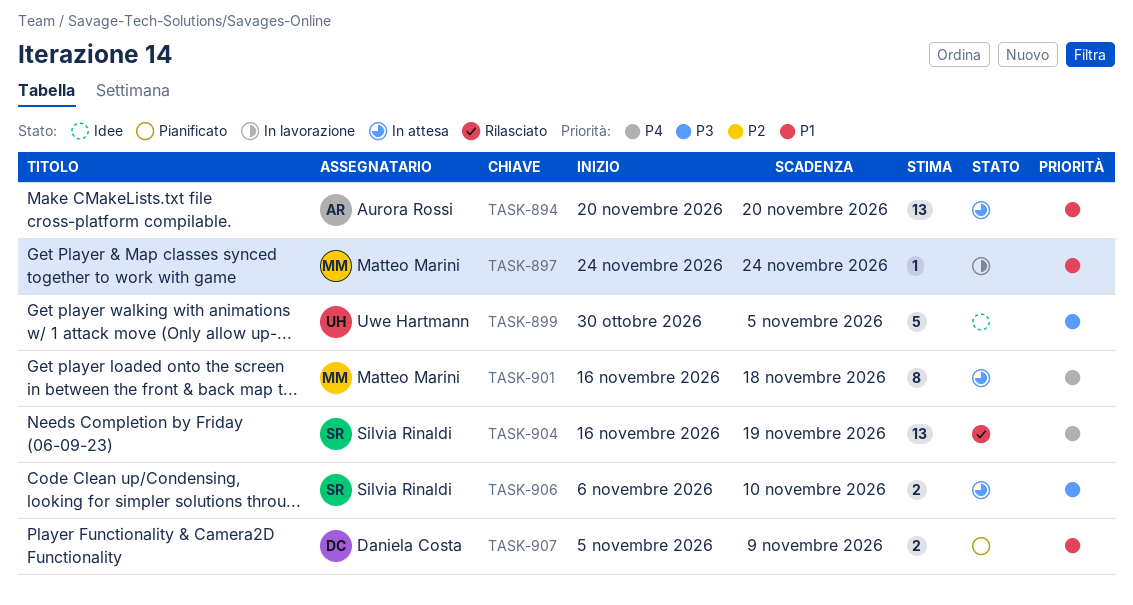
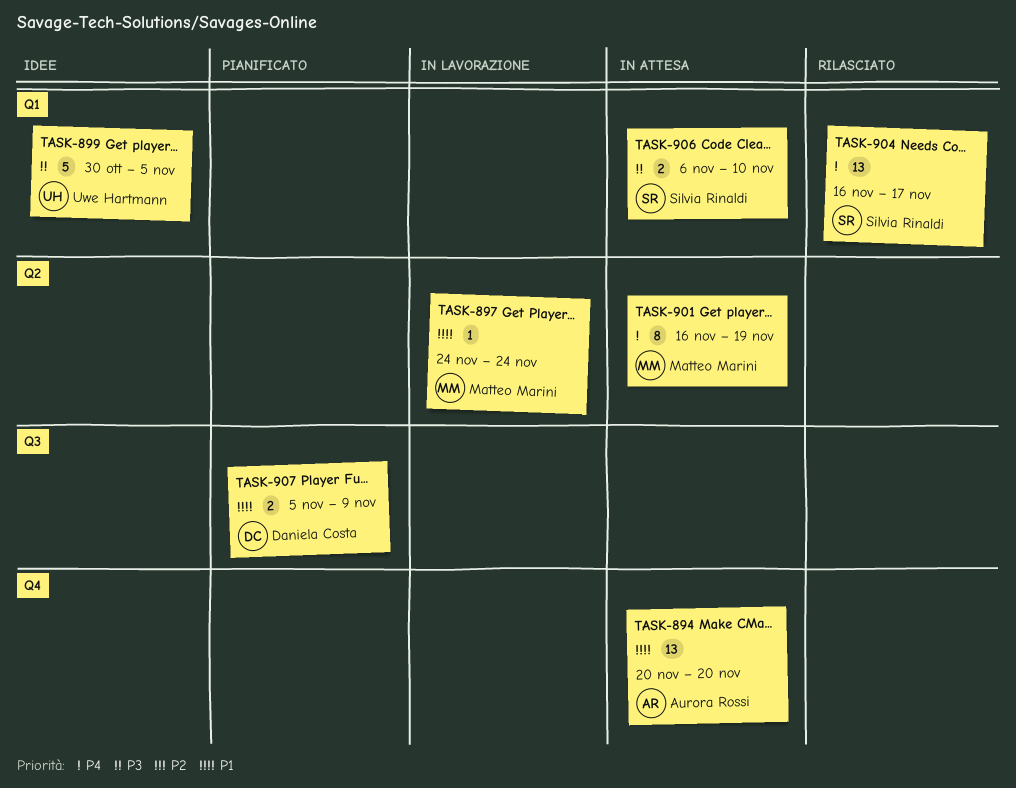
TASK-901, due: Nov 18 -> Nov 19
TASK-904, due: Nov 19 -> Nov 17

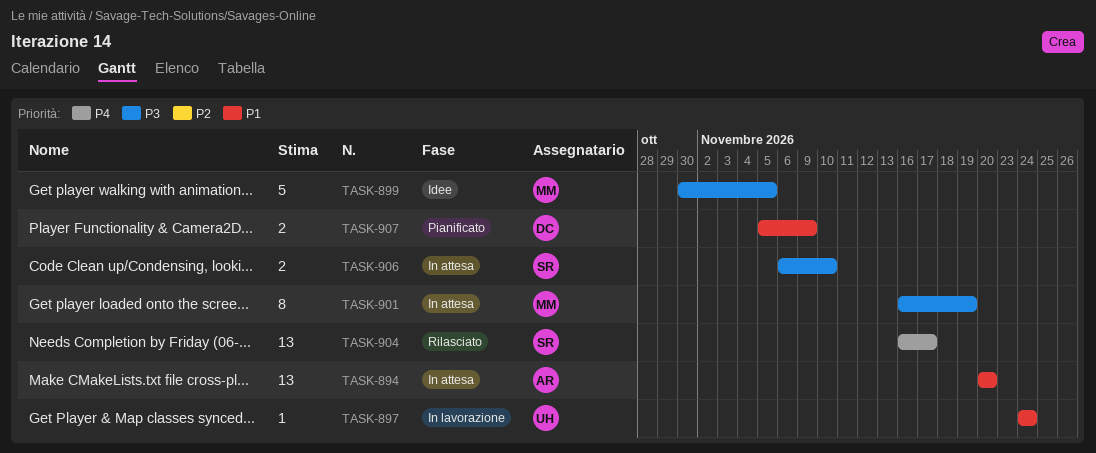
TASK-897, owner: Matteo Marini -> Uwe Hartmann
TASK-899, owner: Uwe Hartmann -> Matteo Marini
TASK-901, priority: P4 -> P3

